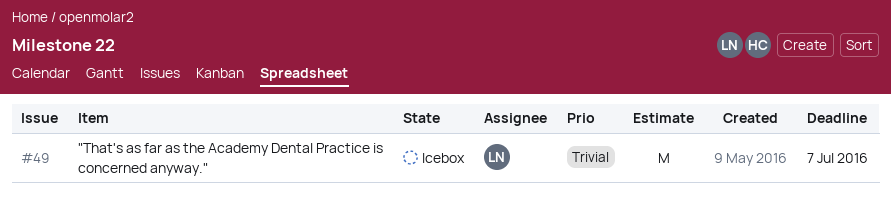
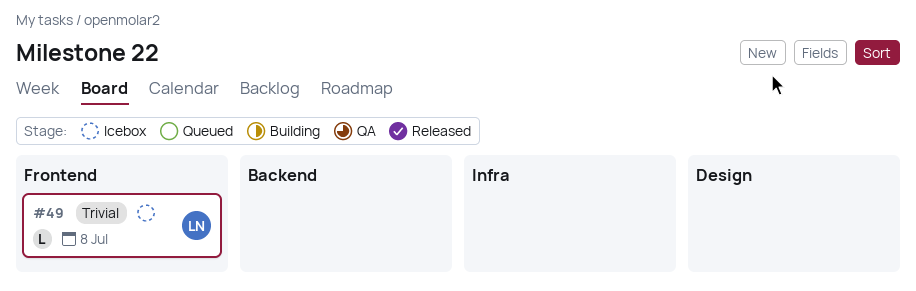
#49, estimate: M -> L
#49, due: Jul 7 -> Jul 8

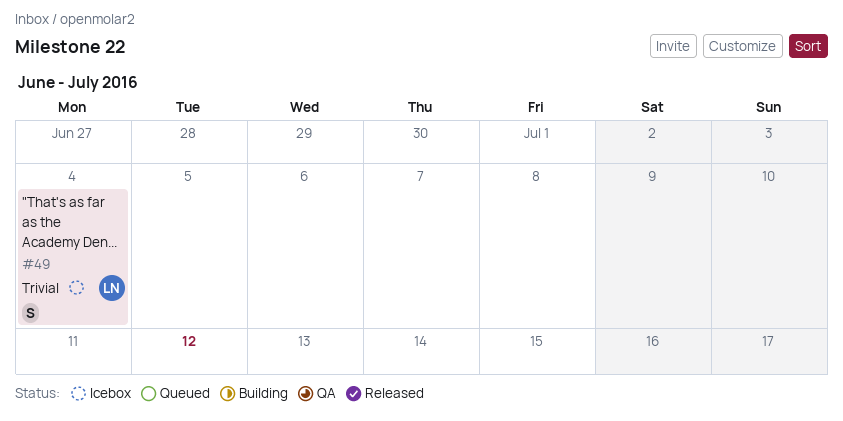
#49, estimate: L -> S
#49, due: Jul 8 -> Jul 4

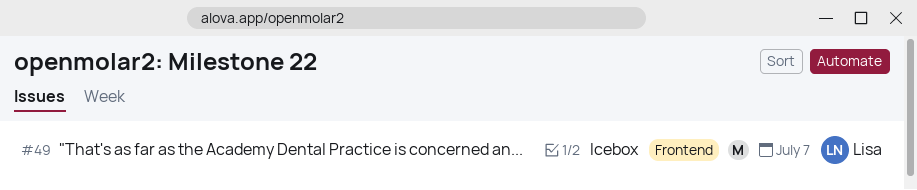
#49, estimate: S -> M
#49, due: Jul 4 -> Jul 7

